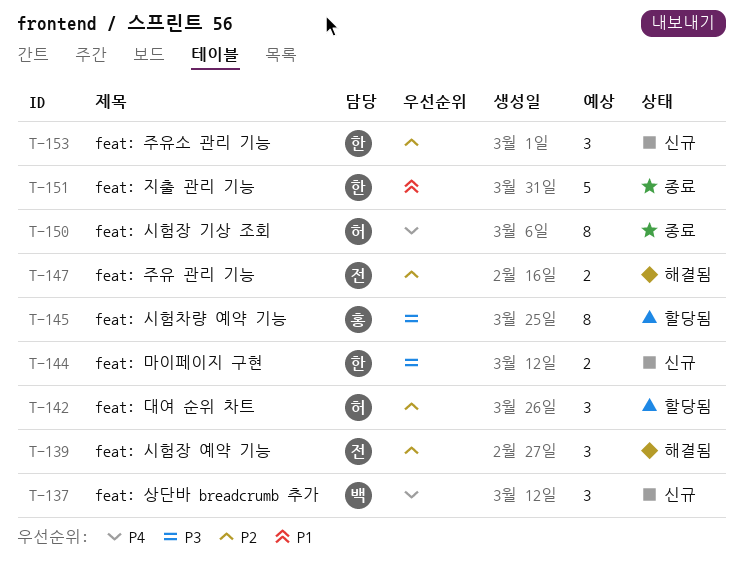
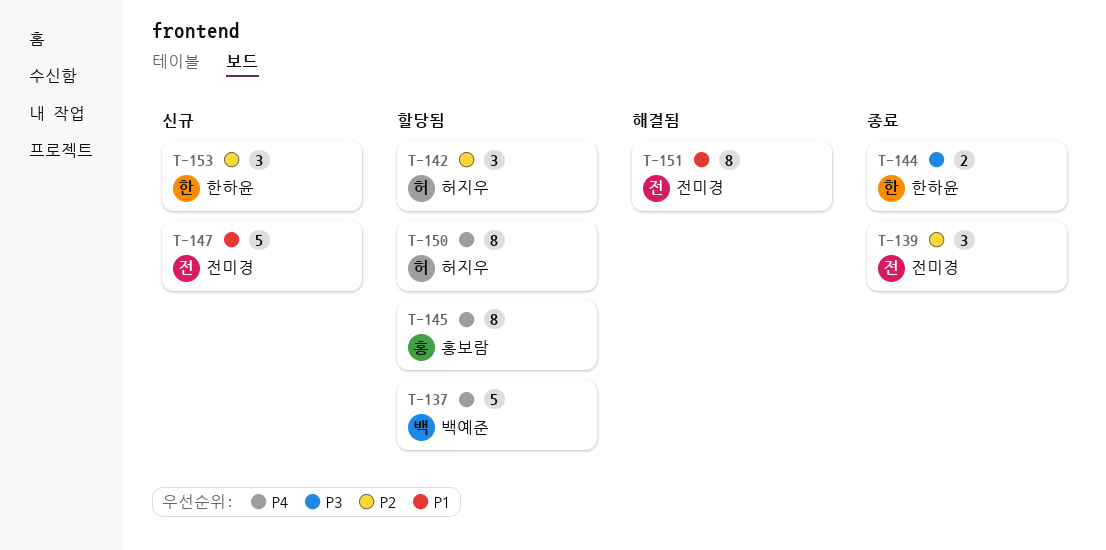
T-137, status: 신규 -> 할당됨
T-137, estimate: 3 -> 5
T-139, status: 해결됨 -> 종료
T-144, status: 신규 -> 종료
T-145, priority: P3 -> P4
T-147, status: 해결됨 -> 신규
T-147, priority: P2 -> P1
T-147, estimate: 2 -> 5
T-150, status: 종료 -> 할당됨
T-151, status: 종료 -> 해결됨
T-151, owner: 한하윤 -> 전미경
T-151, estimate: 5 -> 8

